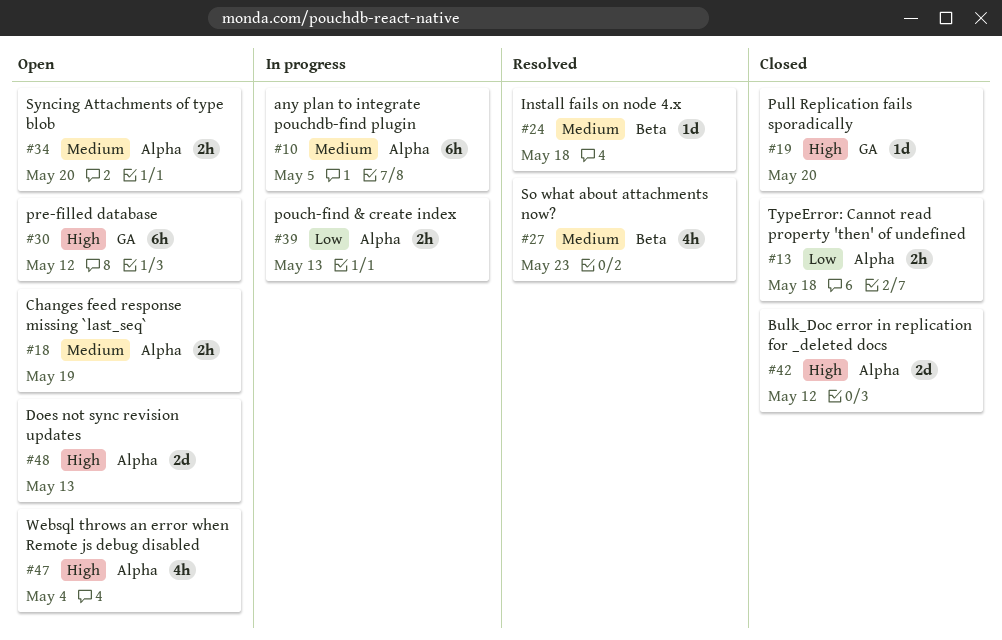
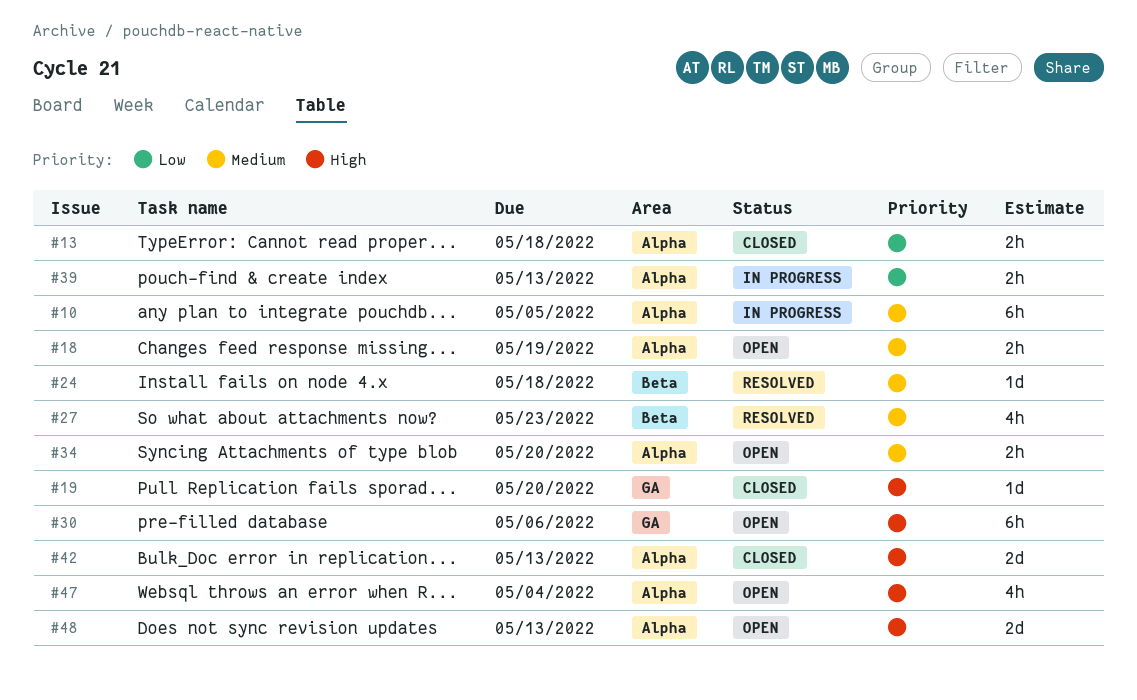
#30, due: May 12 -> May 6
#42, due: May 12 -> May 13

